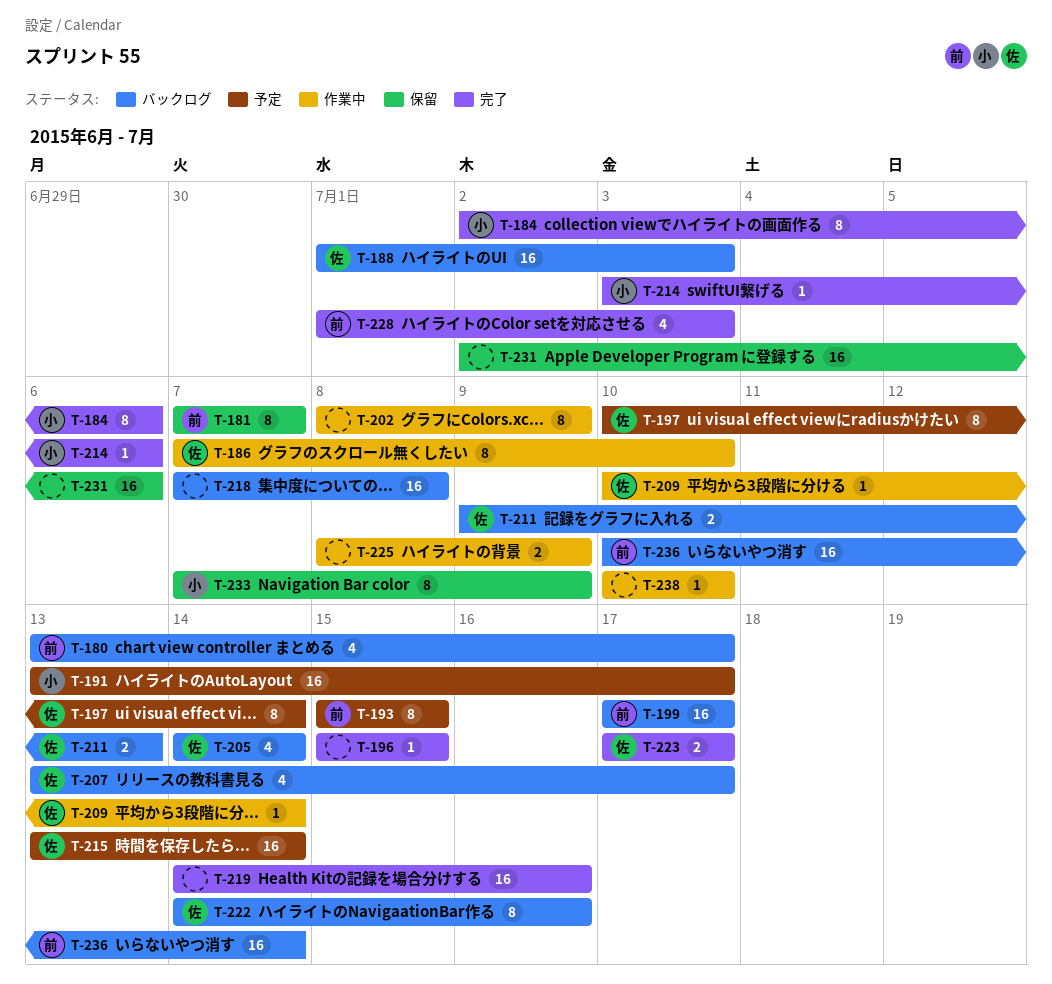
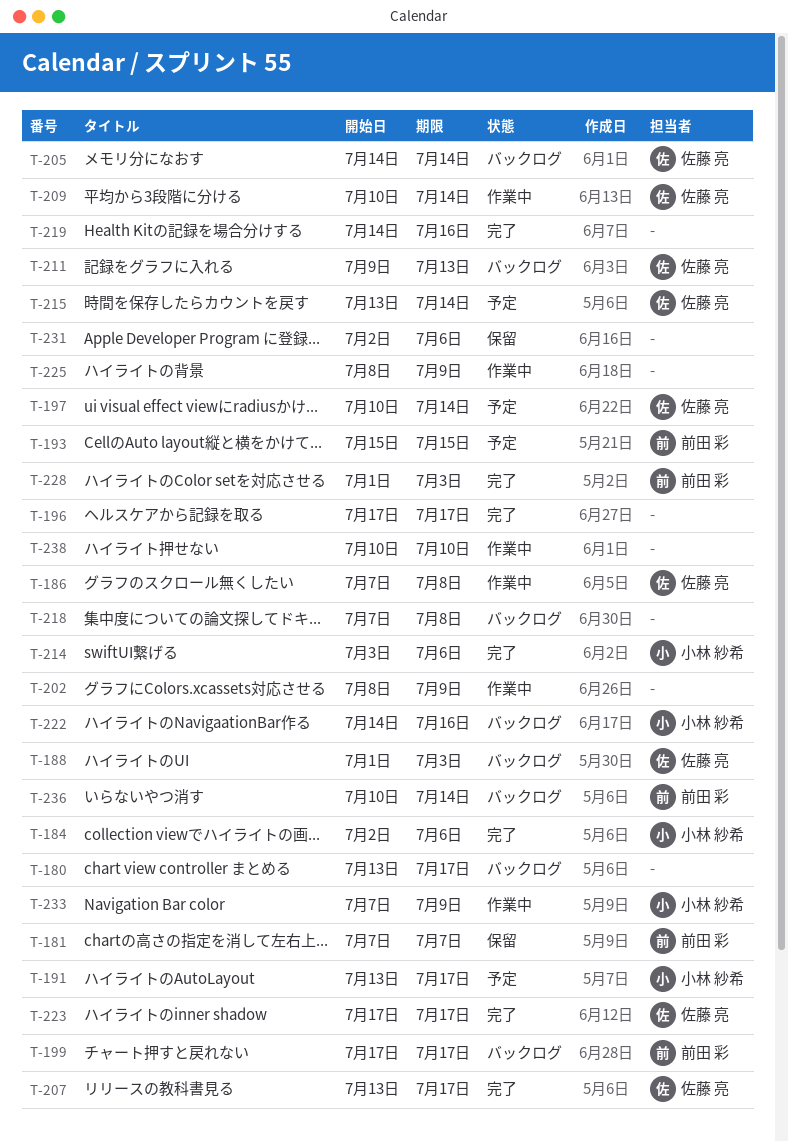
T-180, owner: 前田 彩 -> none
T-186, due: Jul 10 -> Jul 8
T-196, start: Jul 15 -> Jul 17
T-196, due: Jul 15 -> Jul 17
T-207, status: バックログ -> 完了
T-222, owner: 佐藤 亮 -> 小林 紗希
T-233, status: 保留 -> 作業中

